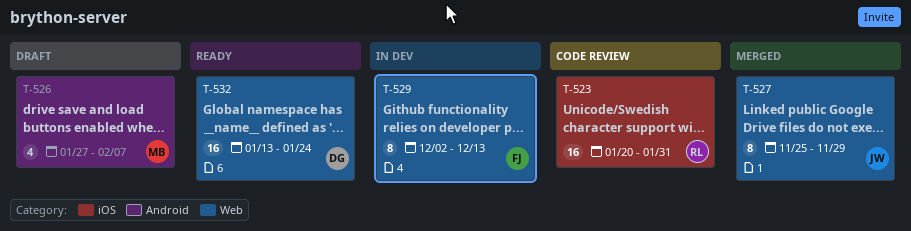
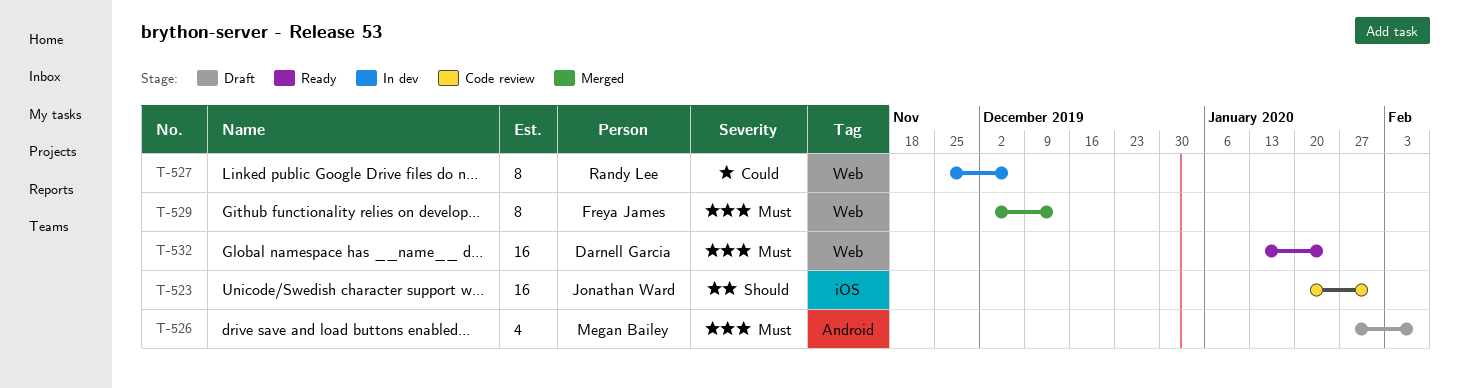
T-523, owner: Randy Lee -> Jonathan Ward
T-527, status: Merged -> In dev
T-527, owner: Jonathan Ward -> Randy Lee
T-527, due: Nov 29 -> Dec 6
T-529, status: In dev -> Merged

